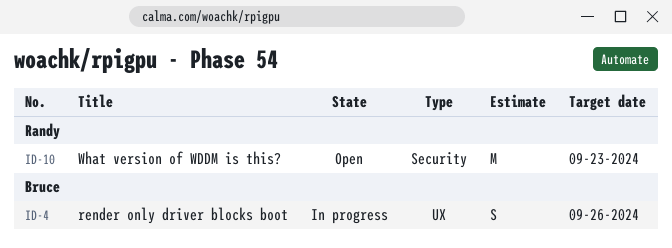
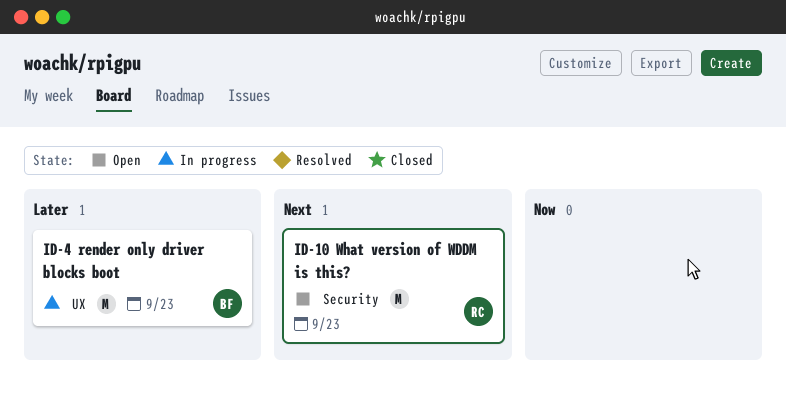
ID-4, estimate: S -> M
ID-4, due: Sep 26 -> Sep 23

